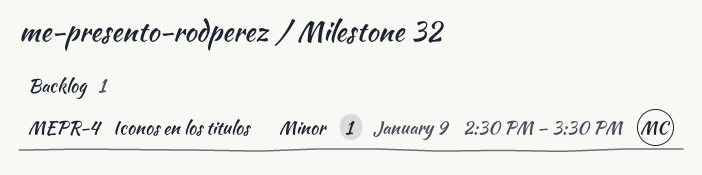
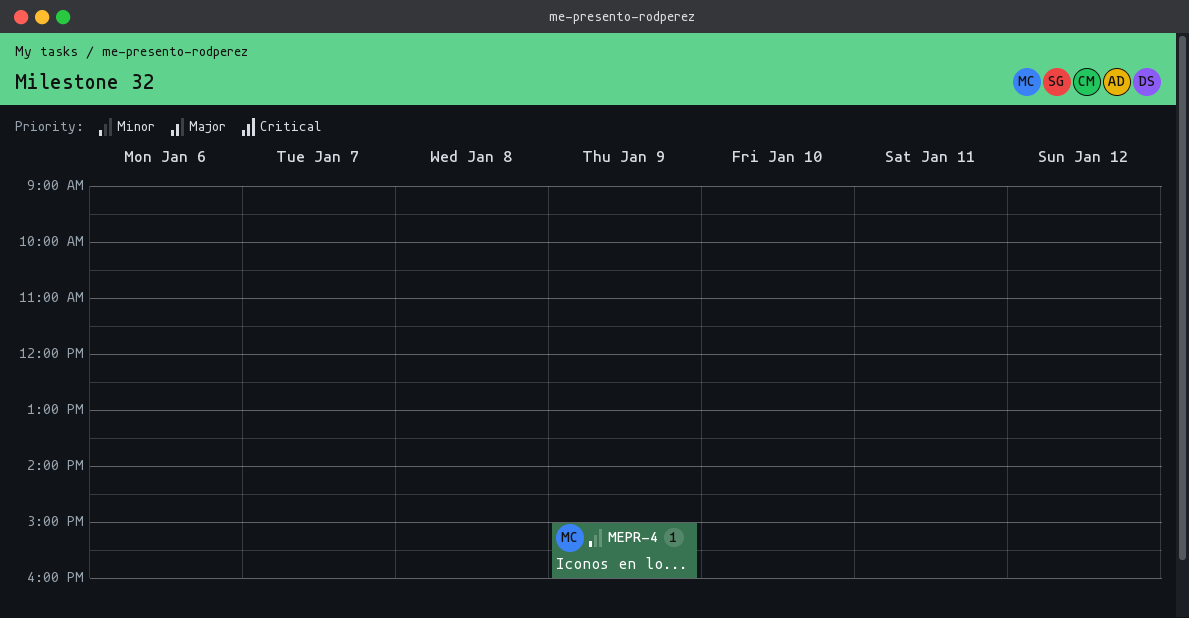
MEPR-4, begins: 14:30 -> 15:00
MEPR-4, ends: 15:30 -> 16:00

